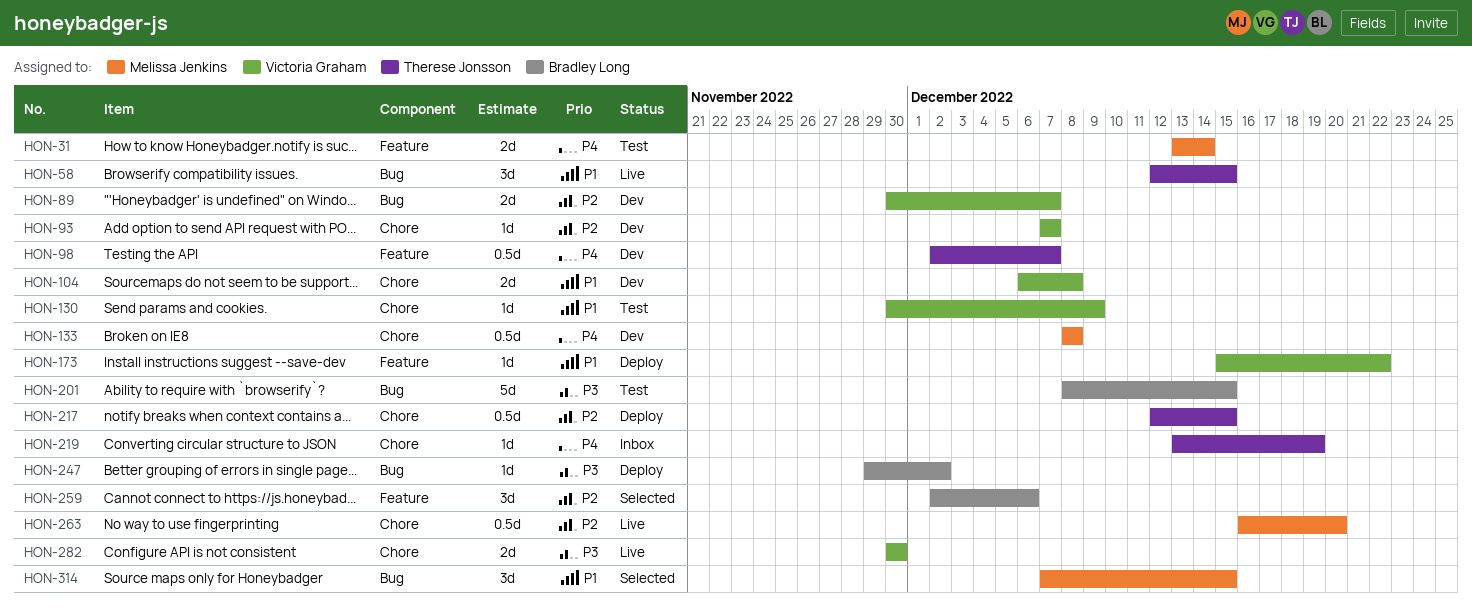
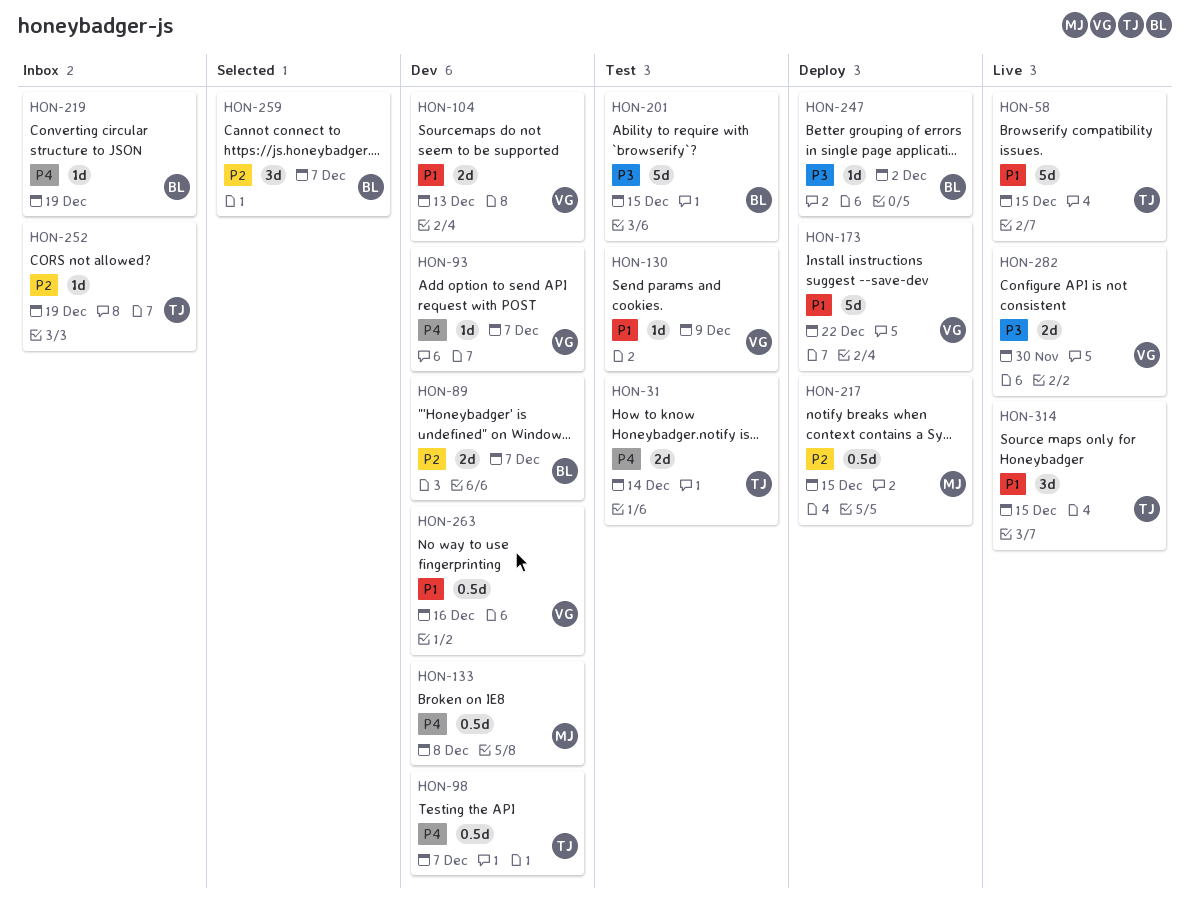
HON-31, owner: Melissa Jenkins -> Therese Jonsson
HON-58, estimate: 3d -> 5d
HON-89, owner: Victoria Graham -> Bradley Long
HON-93, priority: P2 -> P4
HON-104, due: Dec 8 -> Dec 13
HON-173, estimate: 1d -> 5d
HON-217, owner: Therese Jonsson -> Melissa Jenkins
HON-219, owner: Therese Jonsson -> Bradley Long
HON-252: none -> present
HON-259, due: Dec 6 -> Dec 7
HON-263, status: Live -> Dev
HON-263, owner: Melissa Jenkins -> Victoria Graham
HON-263, priority: P2 -> P1
HON-263, due: Dec 20 -> Dec 16
HON-314, status: Selected -> Live
HON-314, owner: Melissa Jenkins -> Therese Jonsson

